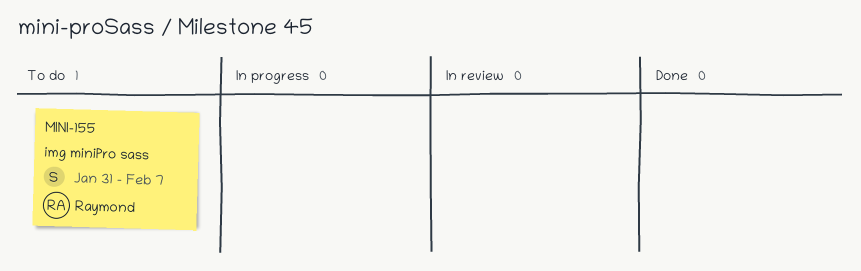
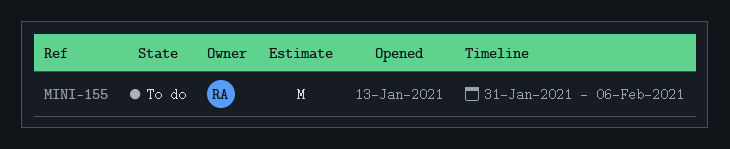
MINI-155, estimate: S -> M
MINI-155, due: Feb 7 -> Feb 6

